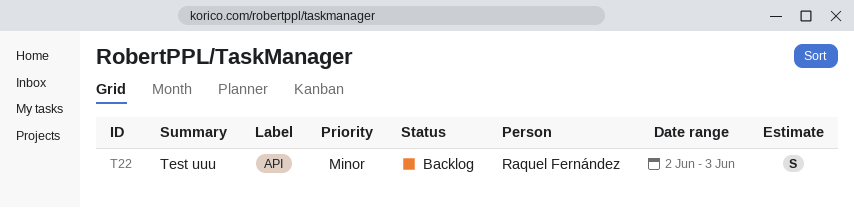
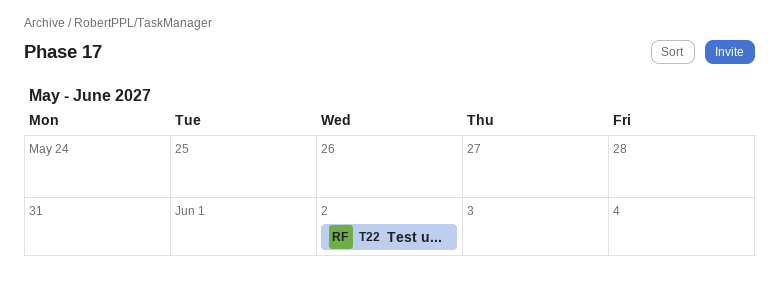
T22, due: Jun 3 -> Jun 2

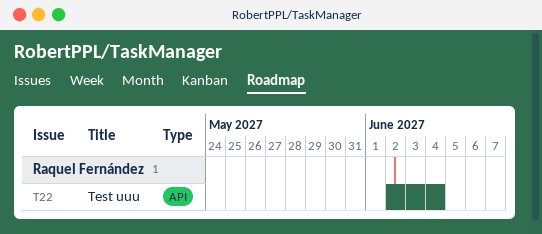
T22, due: Jun 2 -> Jun 4

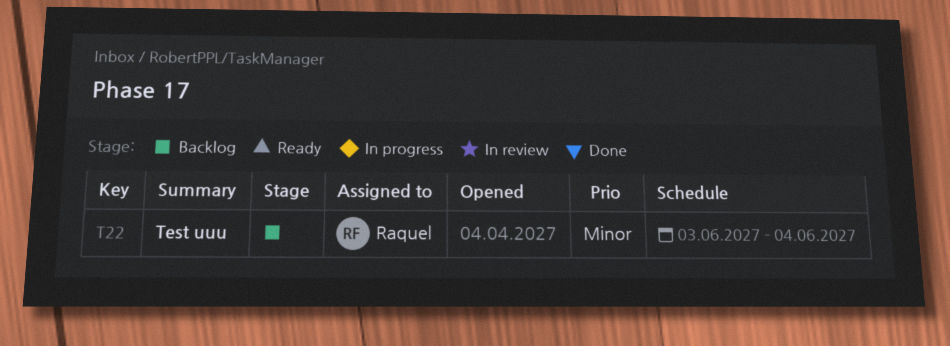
T22, start: Jun 2 -> Jun 3

